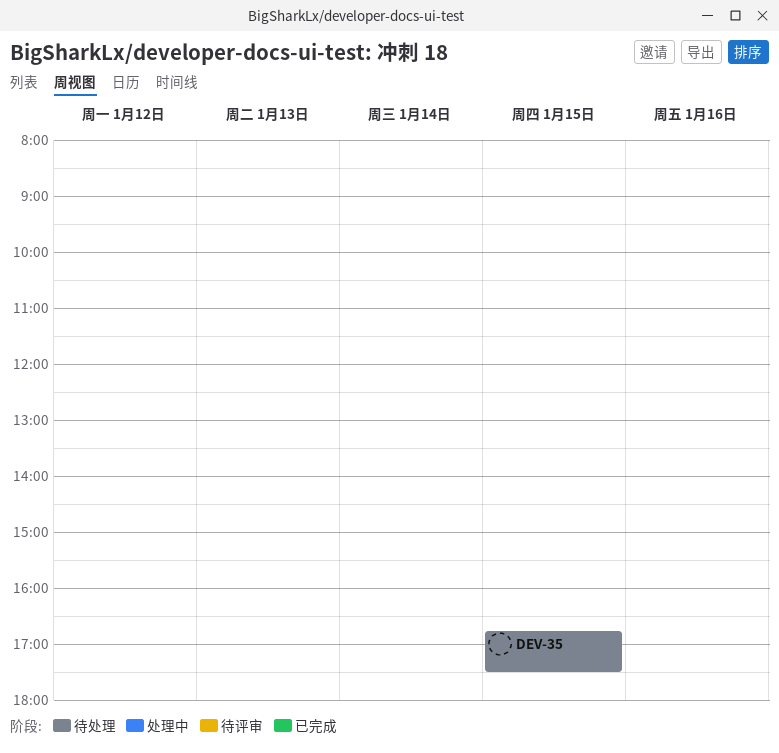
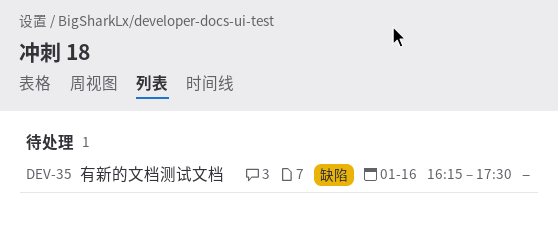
DEV-35, day: Jan 15 -> Jan 16
DEV-35, begins: 16:45 -> 16:15

